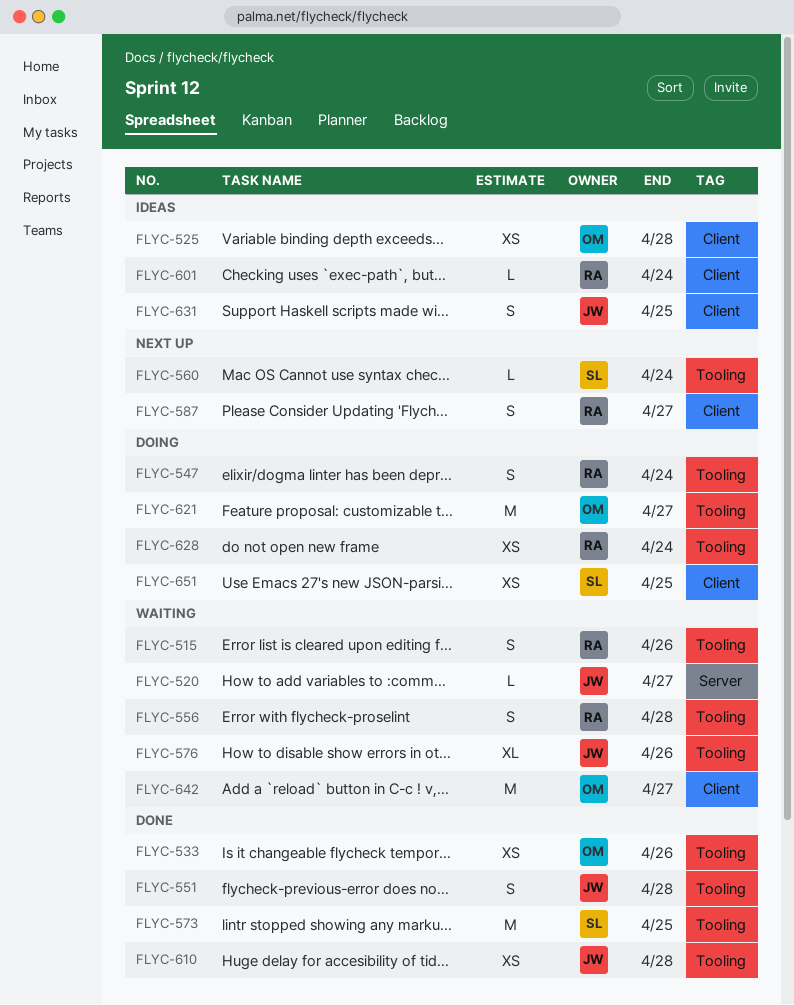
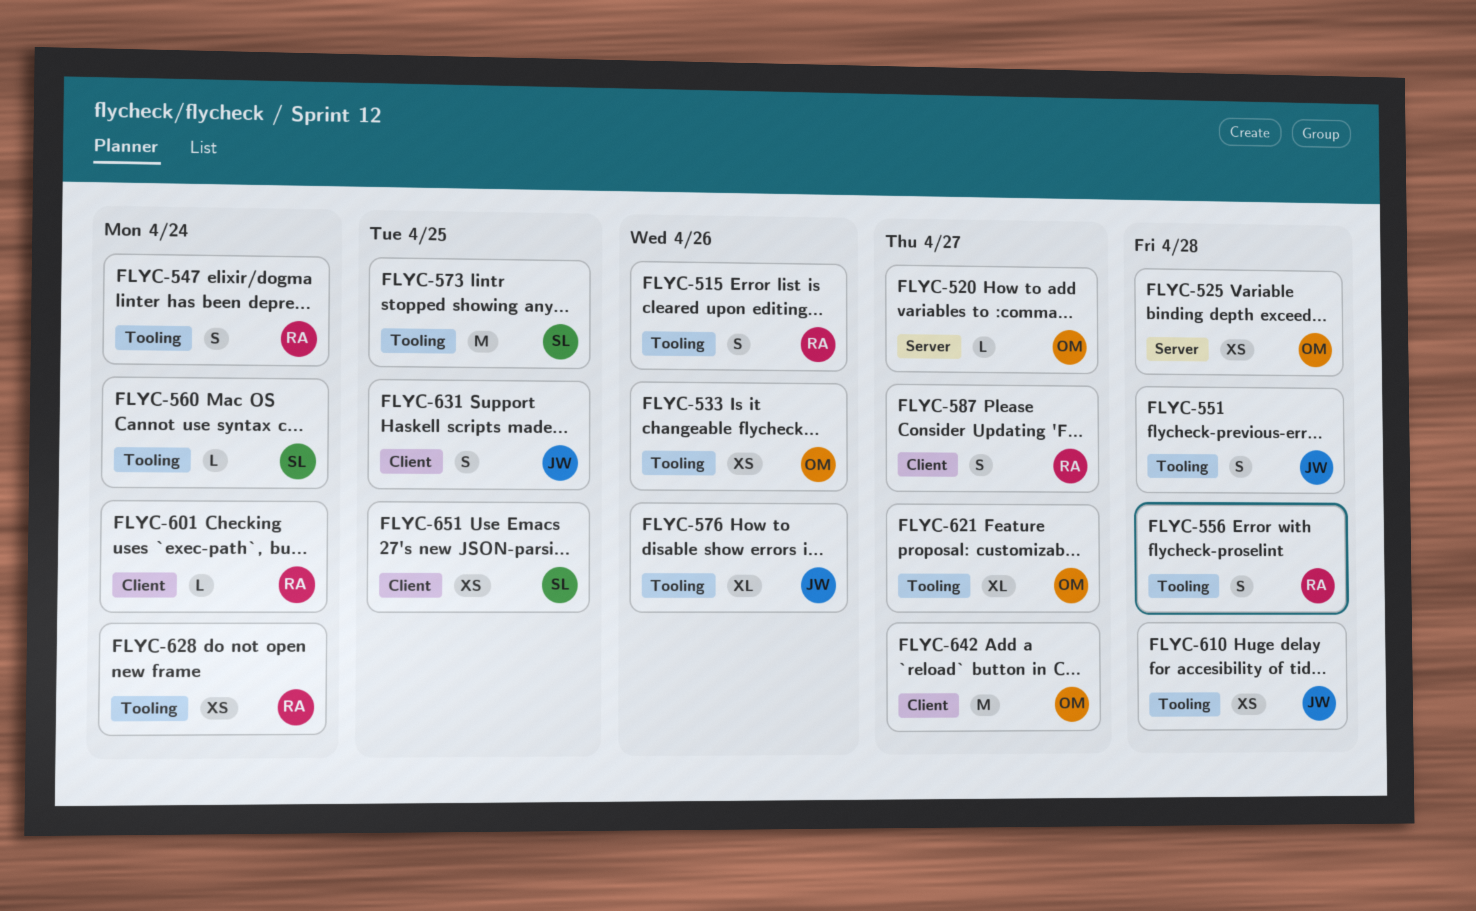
FLYC-520, owner: JW -> OM
FLYC-525, label: Client -> Server
FLYC-621, estimate: M -> XL

